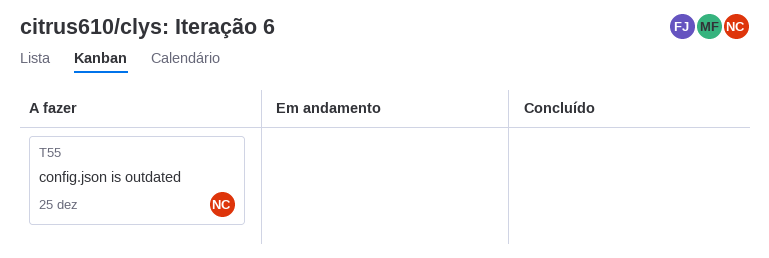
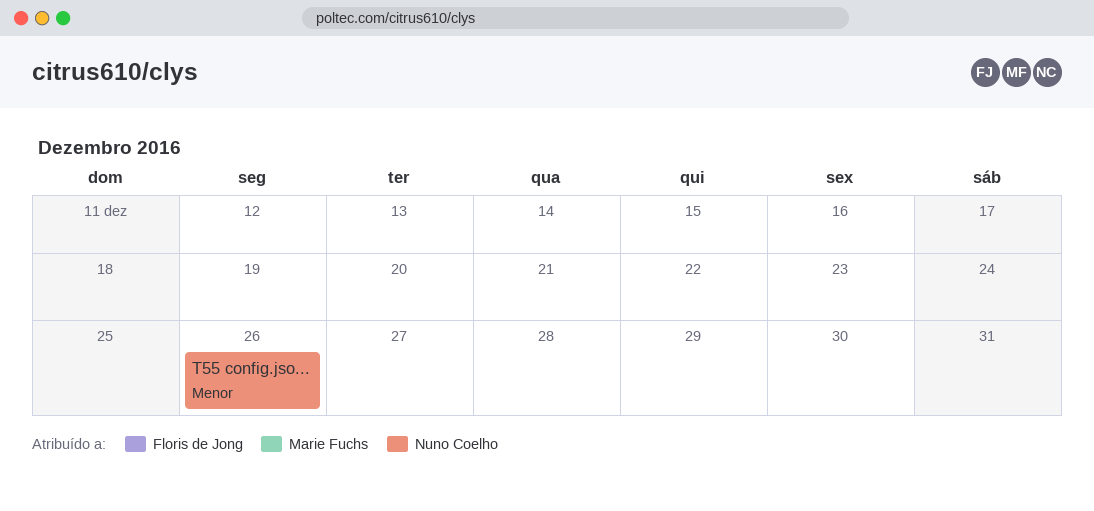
T55, due: Dec 25 -> Dec 26

